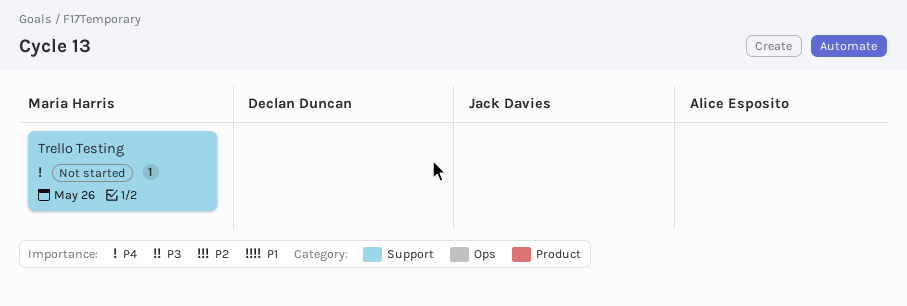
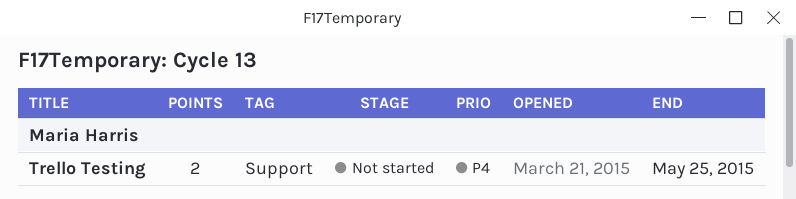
Trello Testing, estimate: 1 -> 2
Trello Testing, due: May 26 -> May 25

